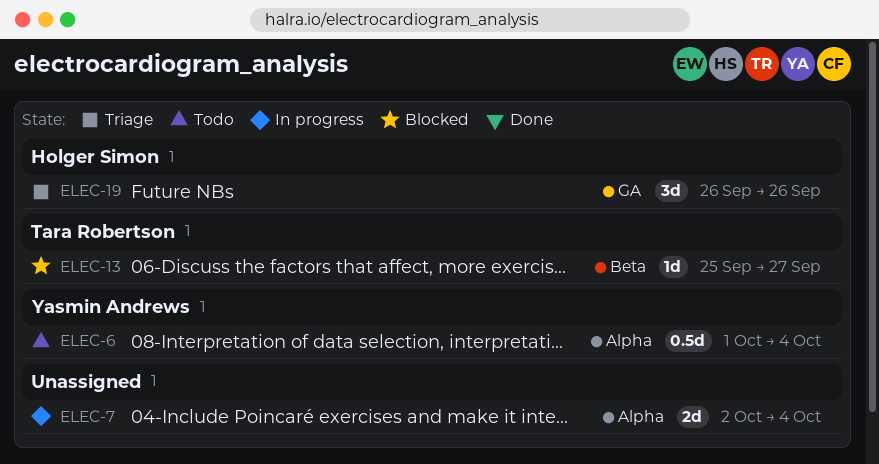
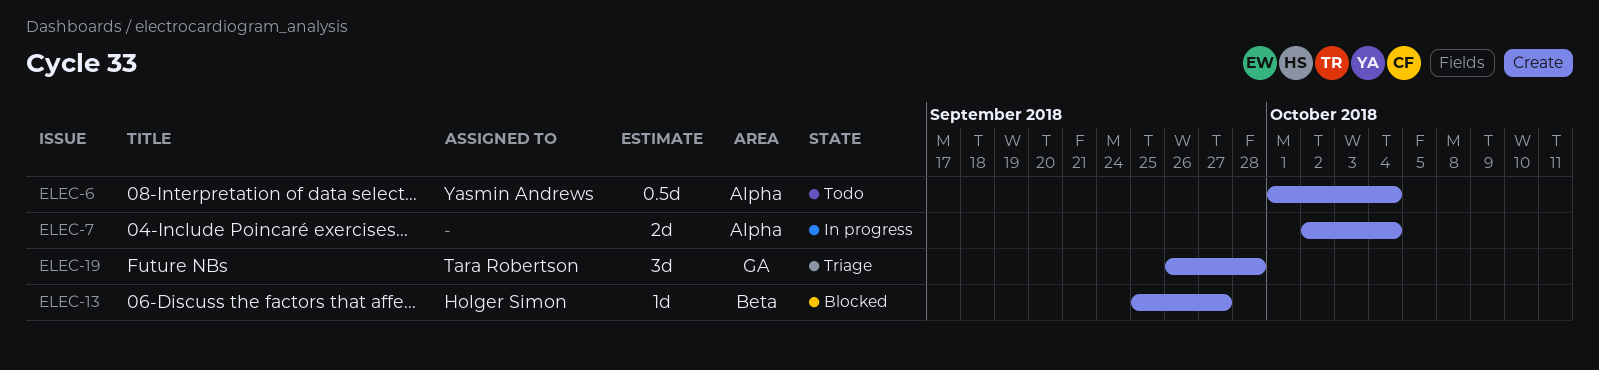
ELEC-13, owner: Tara Robertson -> Holger Simon
ELEC-19, owner: Holger Simon -> Tara Robertson
ELEC-19, due: Sep 26 -> Sep 28

